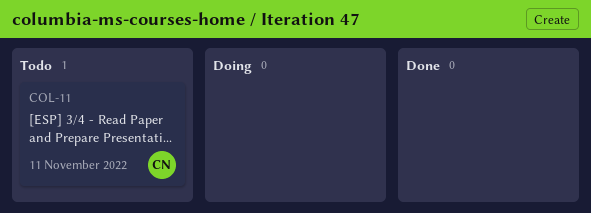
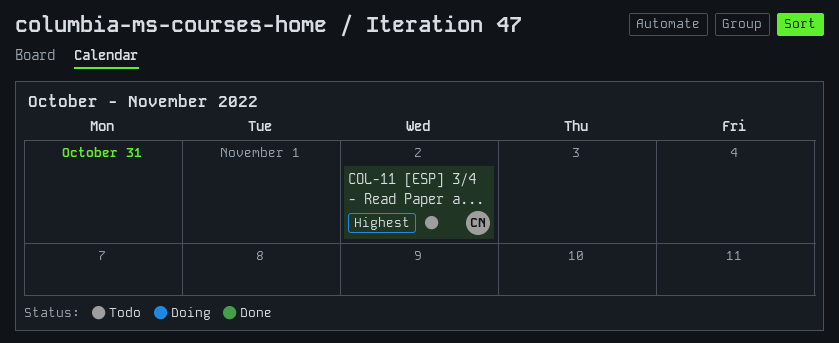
COL-11, due: Nov 11 -> Nov 2

